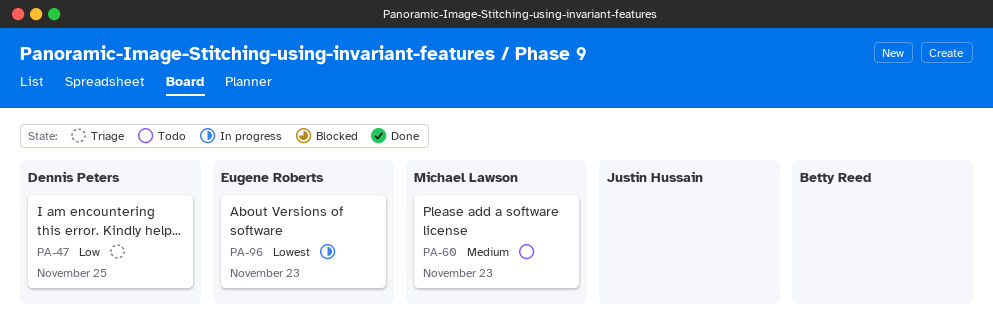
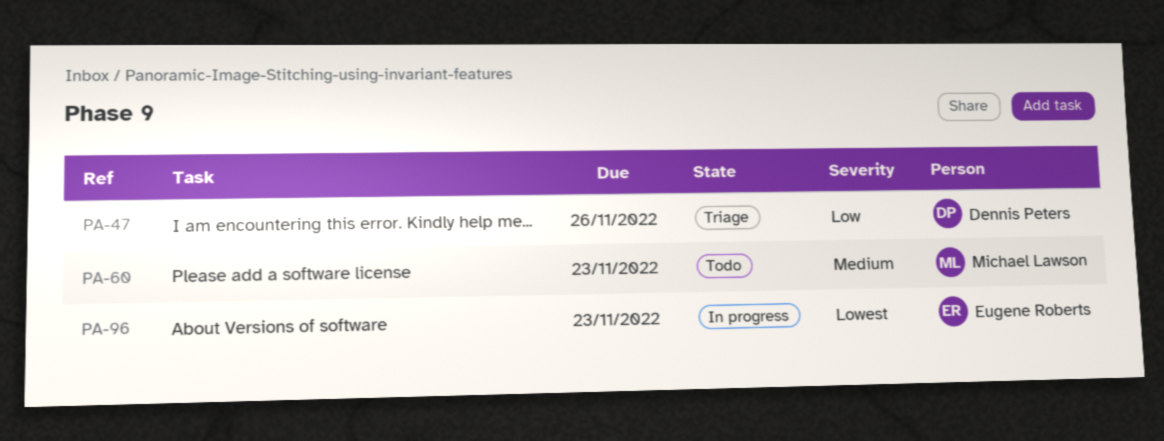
PA-47, due: Nov 25 -> Nov 26

